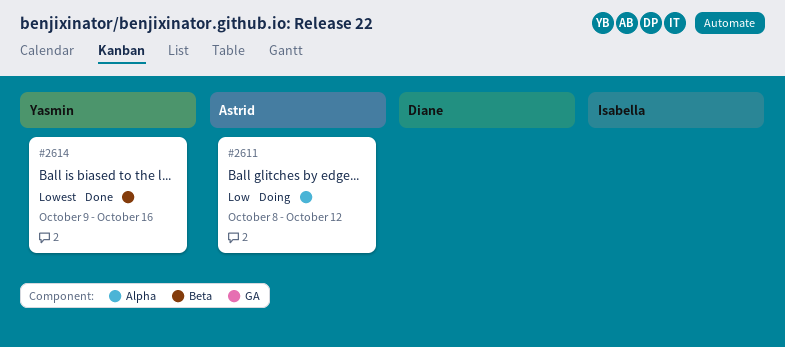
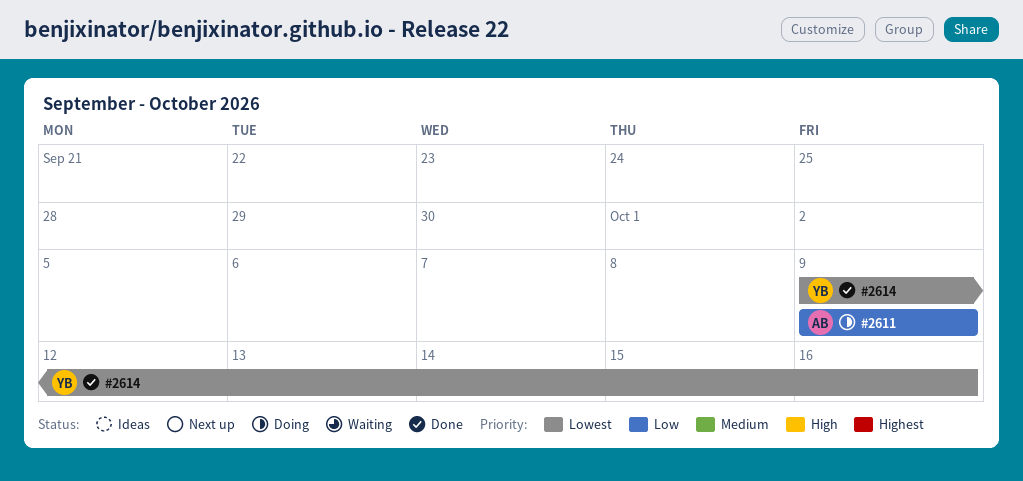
#2611, start: Oct 8 -> Oct 9
#2611, due: Oct 12 -> Oct 9

